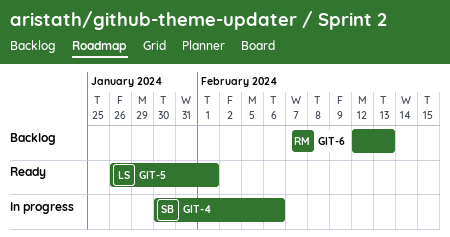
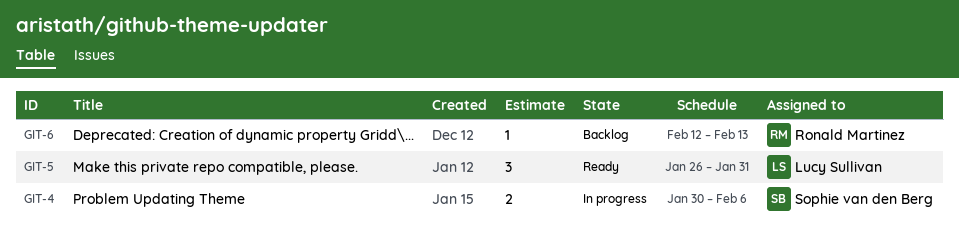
GIT-5, due: Feb 1 -> Jan 31

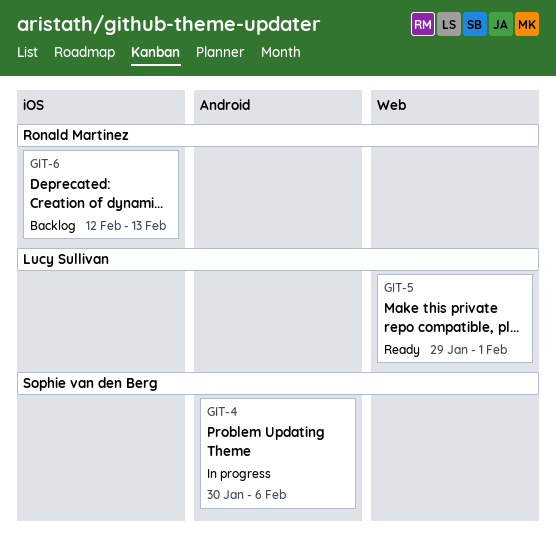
GIT-5, start: Jan 26 -> Jan 29
GIT-5, due: Jan 31 -> Feb 1

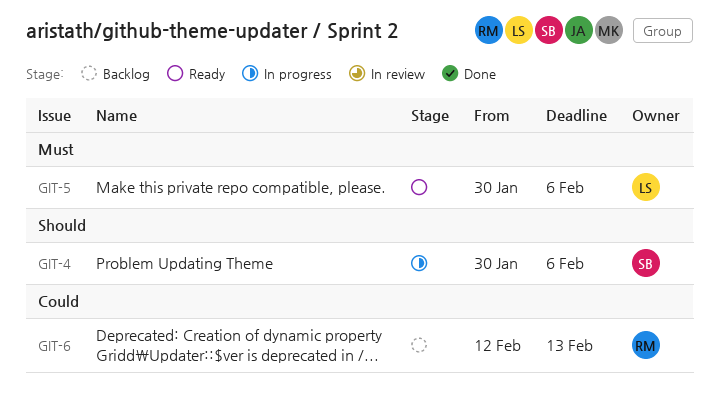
GIT-5, start: Jan 29 -> Jan 30
GIT-5, due: Feb 1 -> Feb 6

